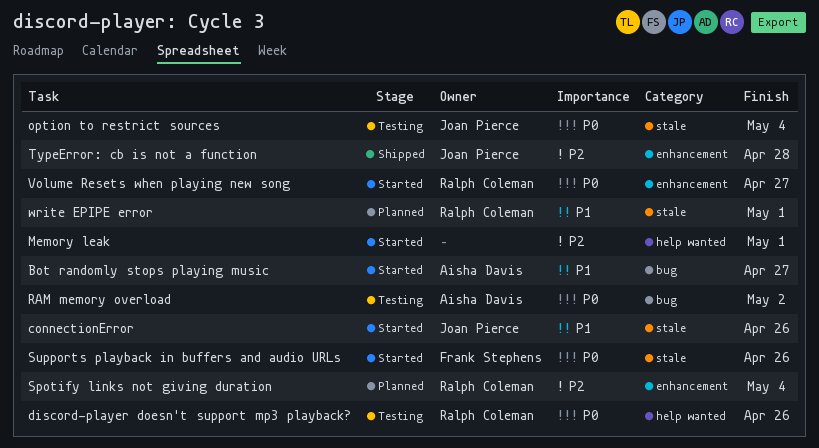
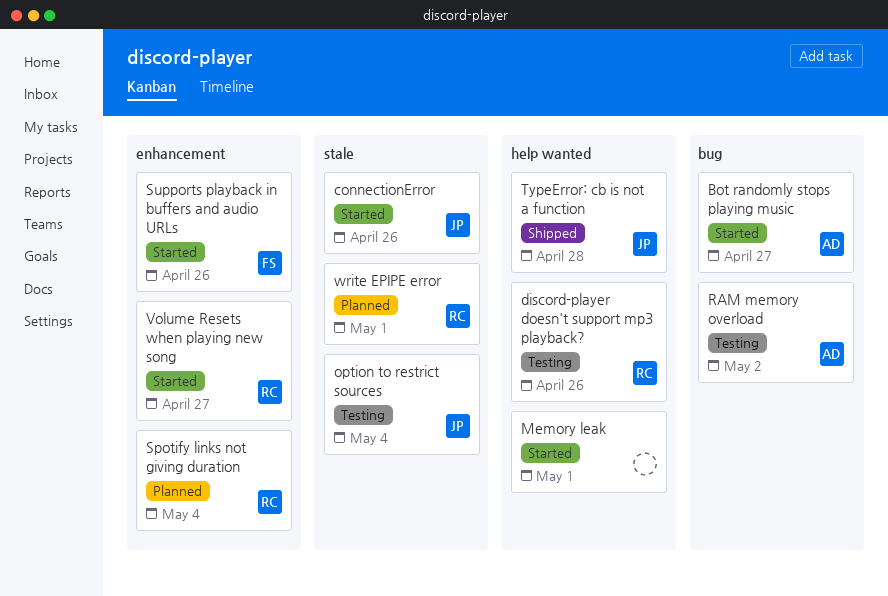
Supports playback in buffers and audio URLs, label: stale -> enhancement
TypeError: cb is not a function, label: enhancement -> help wanted

